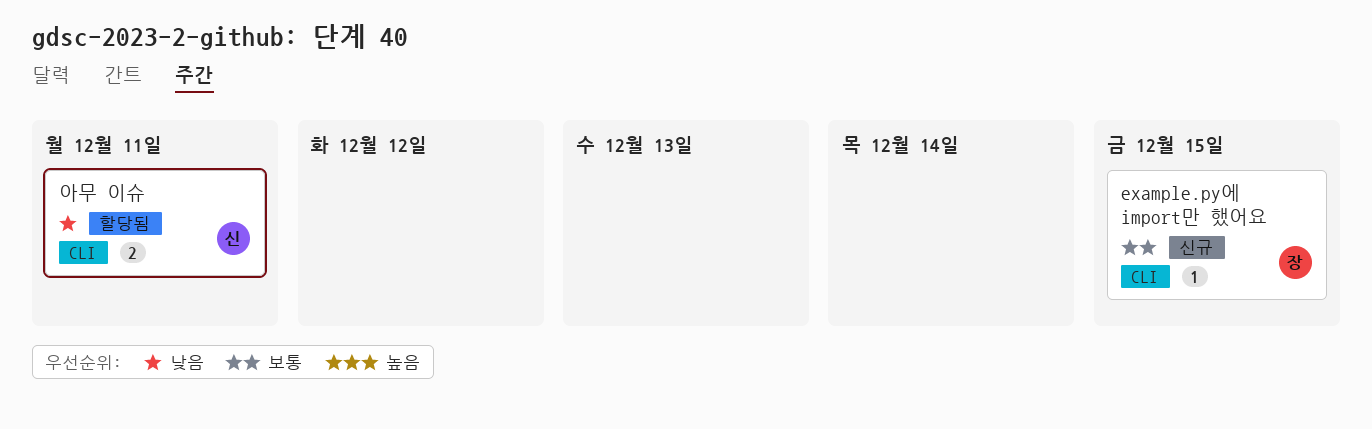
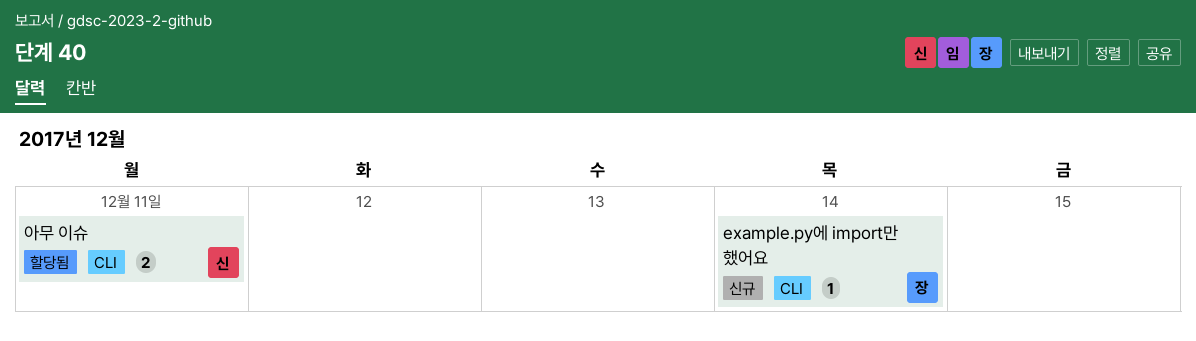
example.py에 import만 했어요, due: Dec 15 -> Dec 14

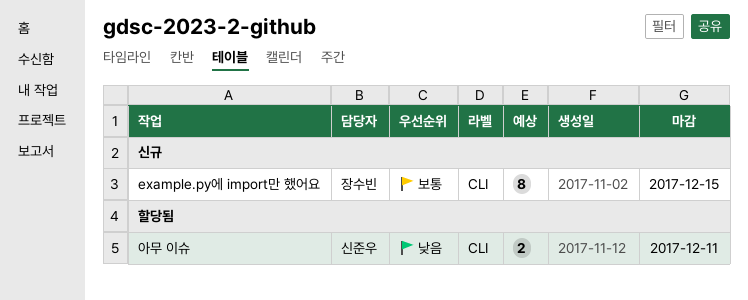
example.py에 import만 했어요, estimate: 1 -> 8
example.py에 import만 했어요, due: Dec 14 -> Dec 15

